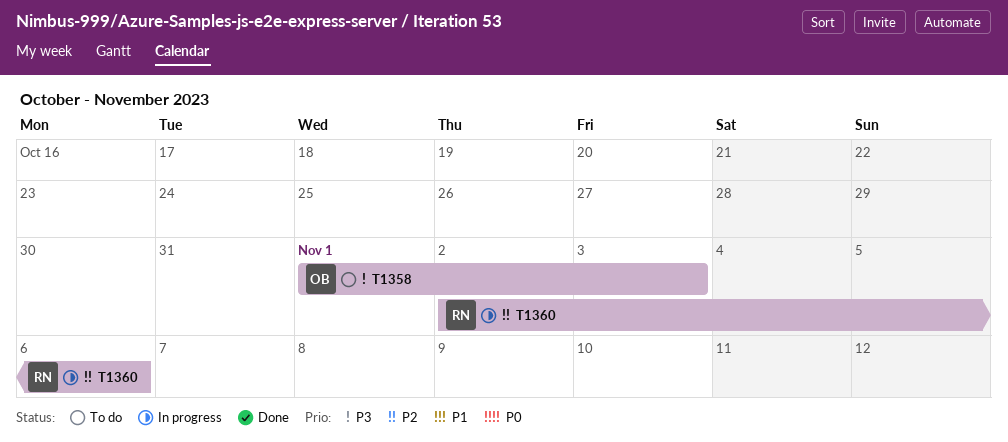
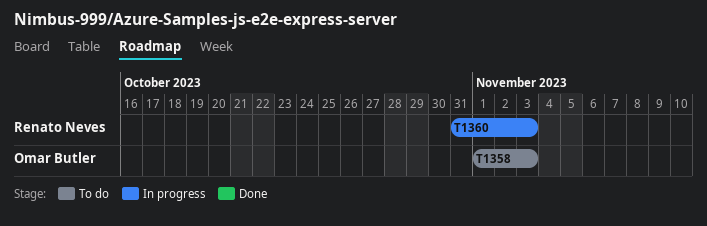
T1360, start: Nov 2 -> Oct 31
T1360, due: Nov 6 -> Nov 3

